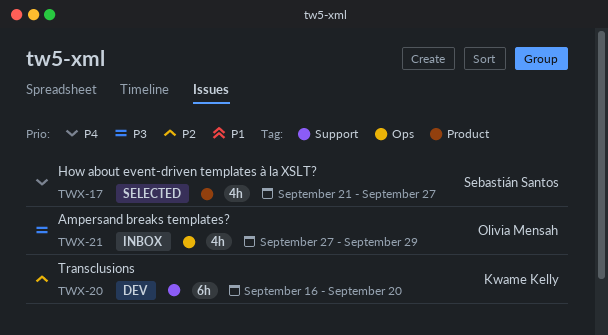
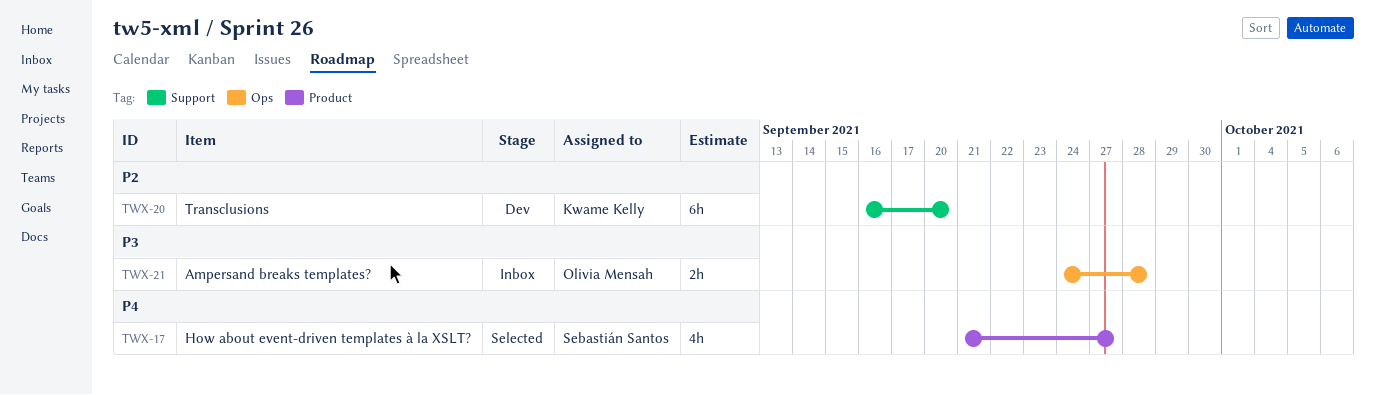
TWX-21, estimate: 4h -> 2h
TWX-21, start: Sep 27 -> Sep 24
TWX-21, due: Sep 29 -> Sep 28

